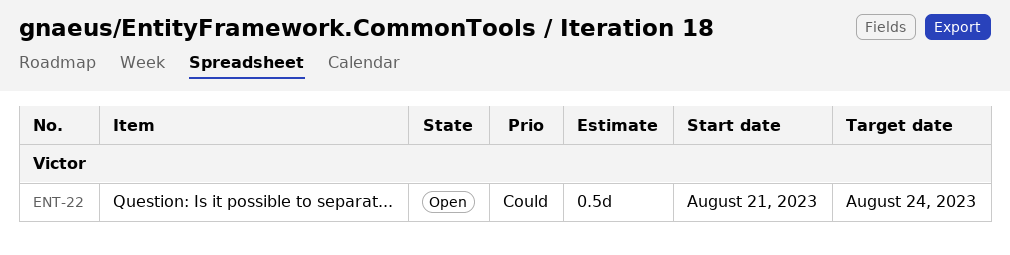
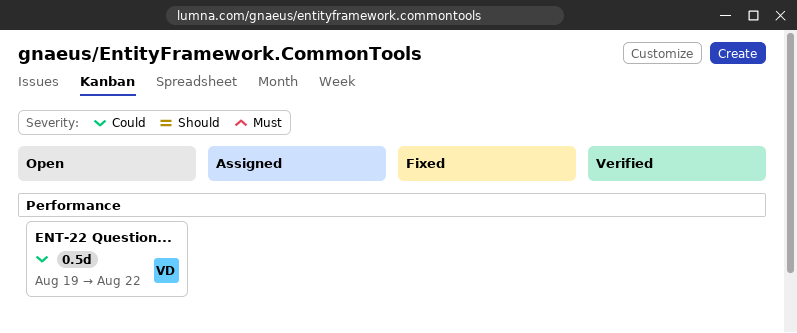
ENT-22, start: Aug 21 -> Aug 19
ENT-22, due: Aug 24 -> Aug 22

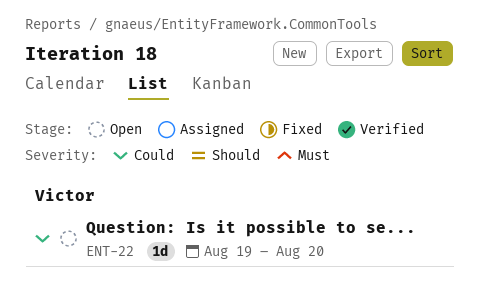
ENT-22, estimate: 0.5d -> 1d
ENT-22, due: Aug 22 -> Aug 20

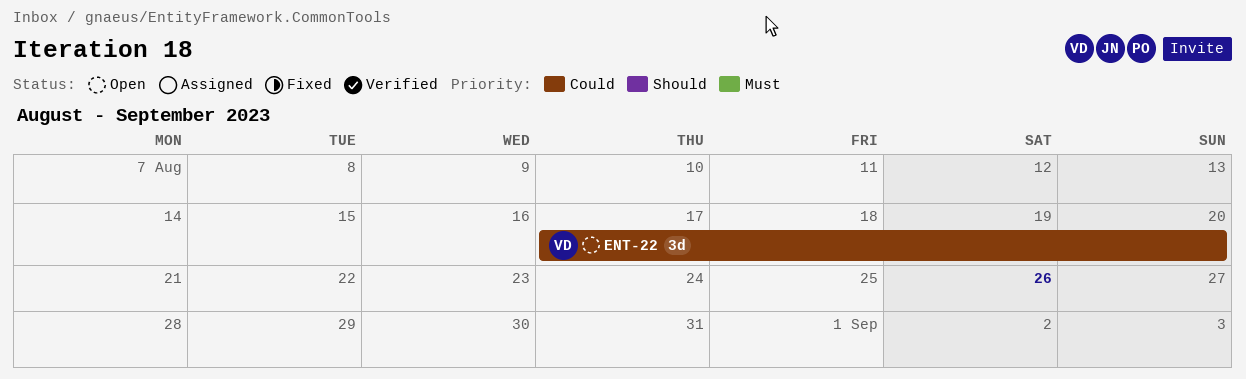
ENT-22, estimate: 1d -> 3d
ENT-22, start: Aug 19 -> Aug 17

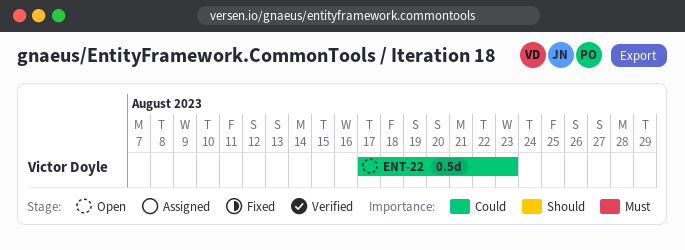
ENT-22, estimate: 3d -> 0.5d
ENT-22, due: Aug 20 -> Aug 23

